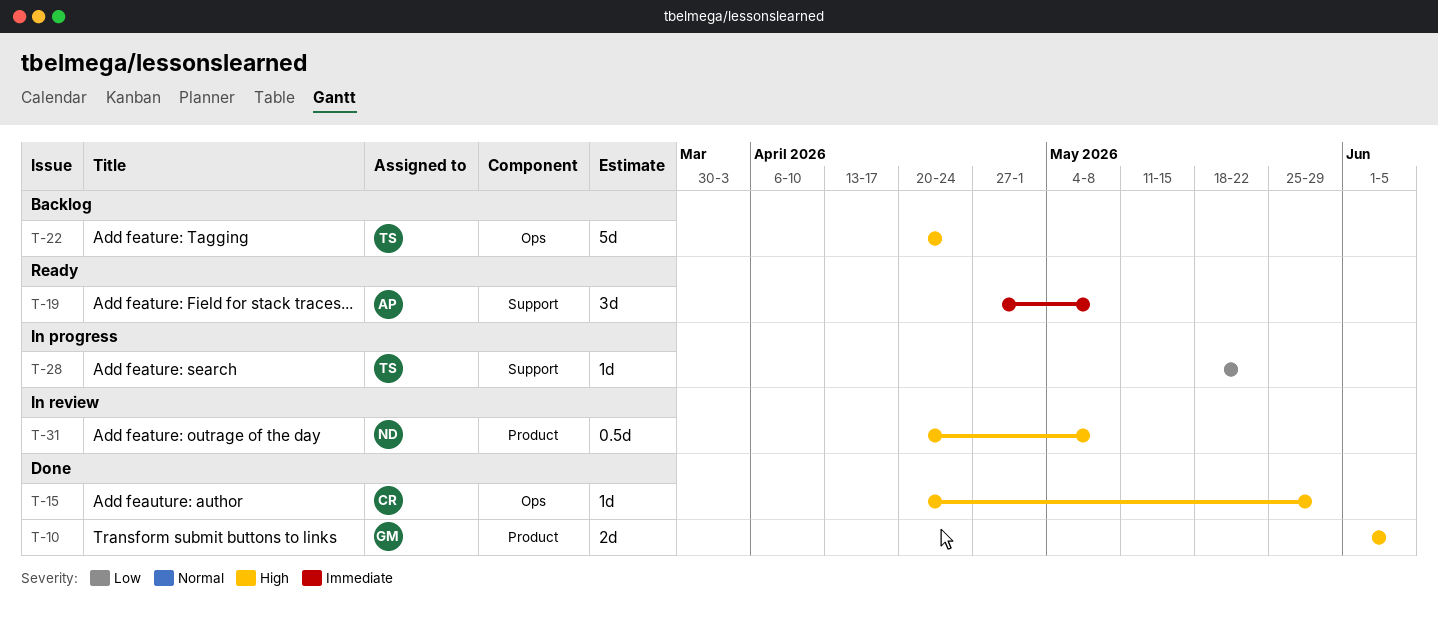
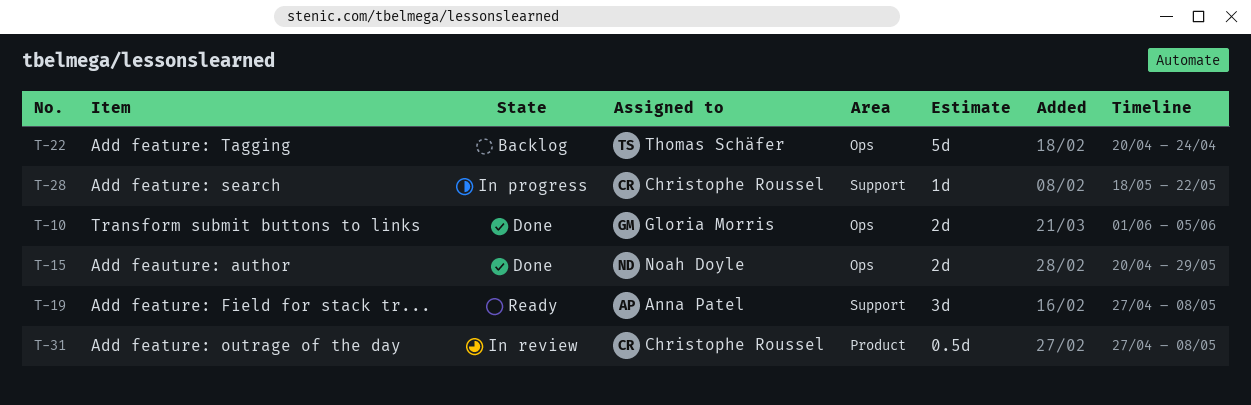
T-10, label: Product -> Ops
T-15, owner: Christophe Roussel -> Noah Doyle
T-15, estimate: 1d -> 2d
T-28, owner: Thomas Schäfer -> Christophe Roussel
T-31, owner: Noah Doyle -> Christophe Roussel
T-31, start: Apr 20 -> Apr 27

